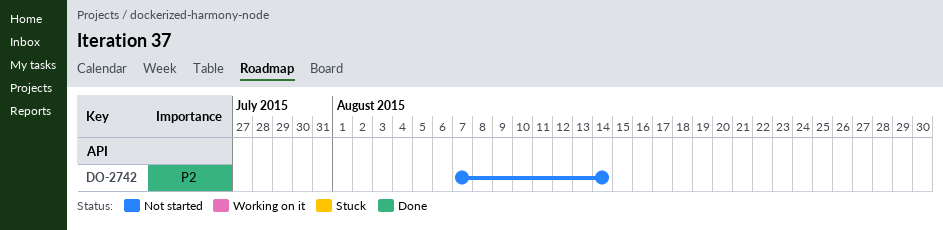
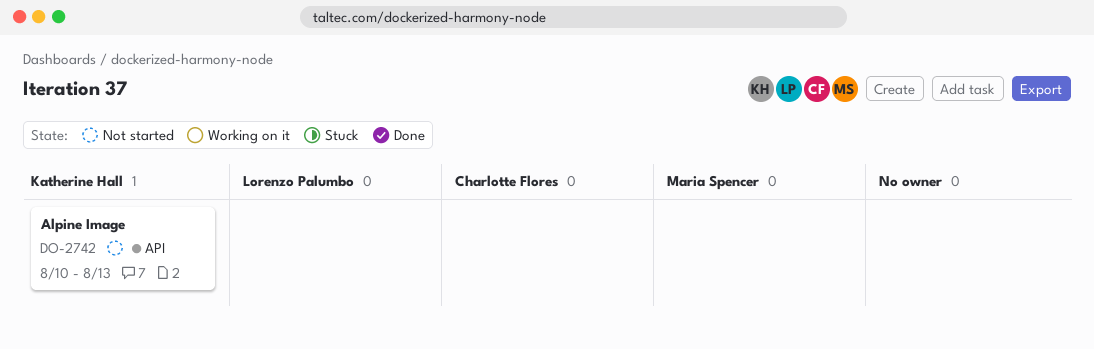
DO-2742, start: Aug 7 -> Aug 10
DO-2742, due: Aug 14 -> Aug 13

